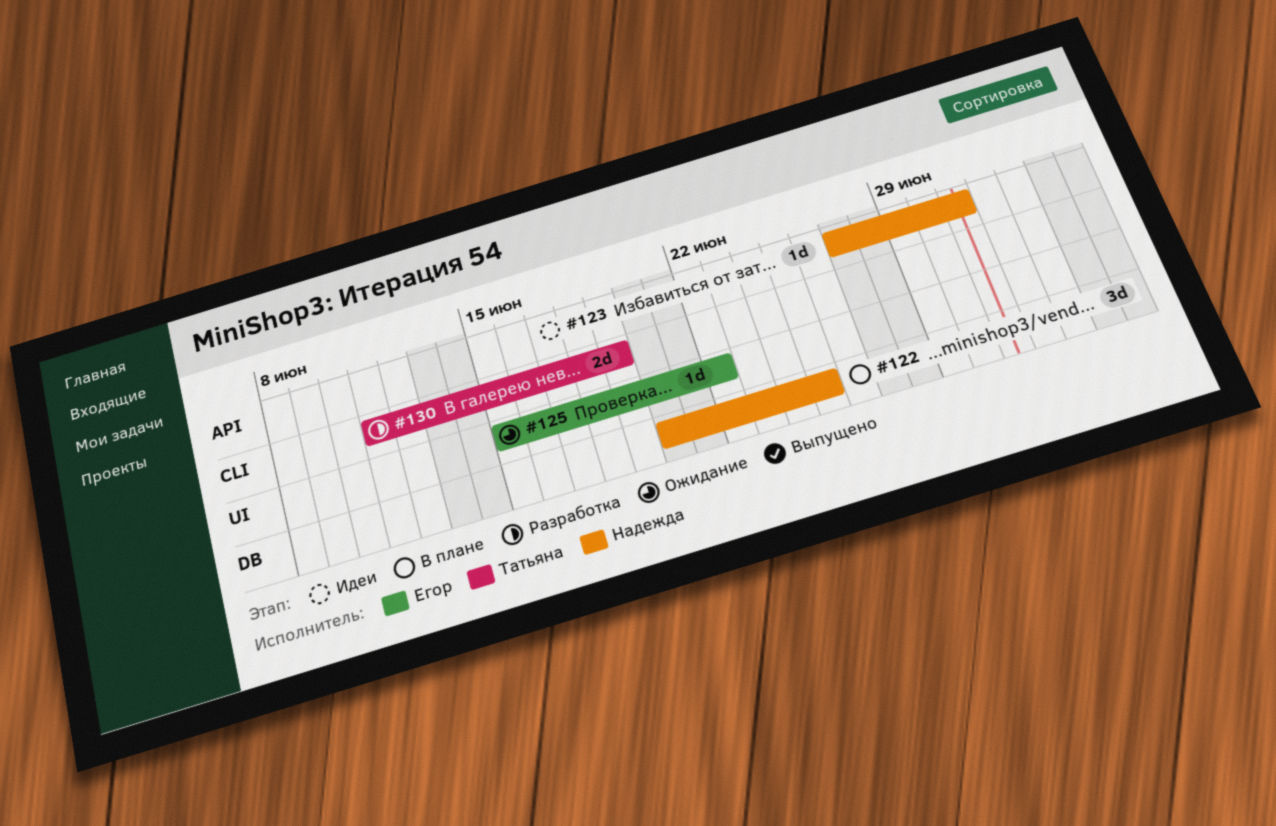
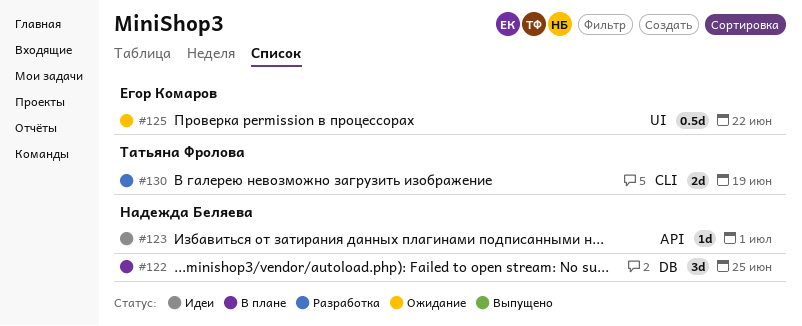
#125, estimate: 1d -> 0.5d

